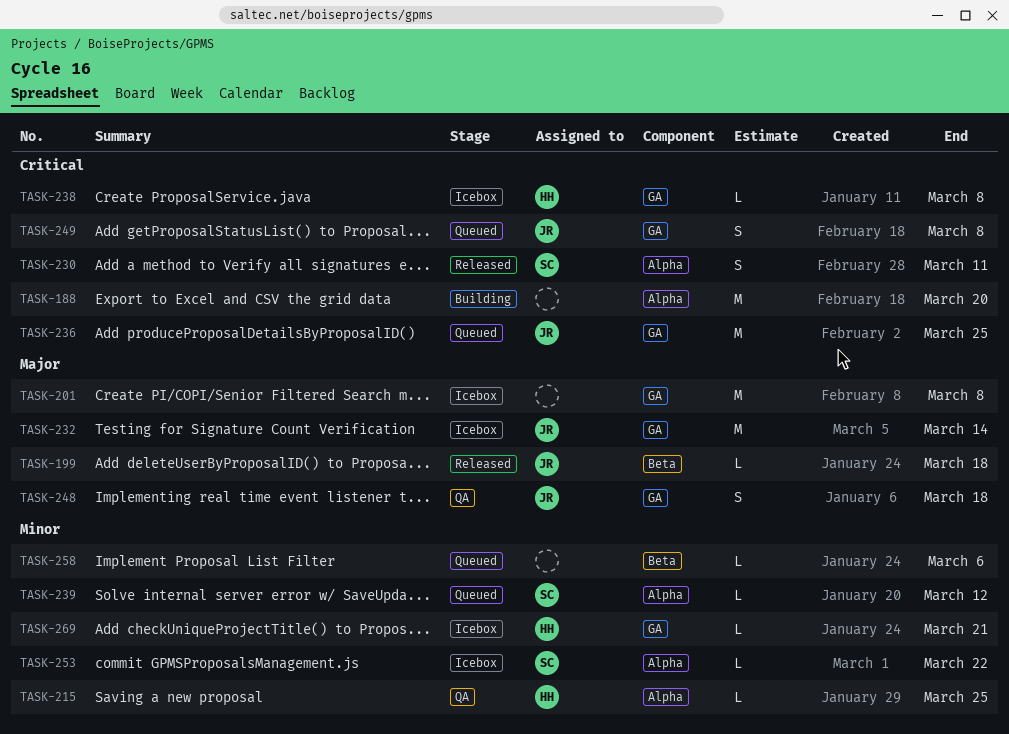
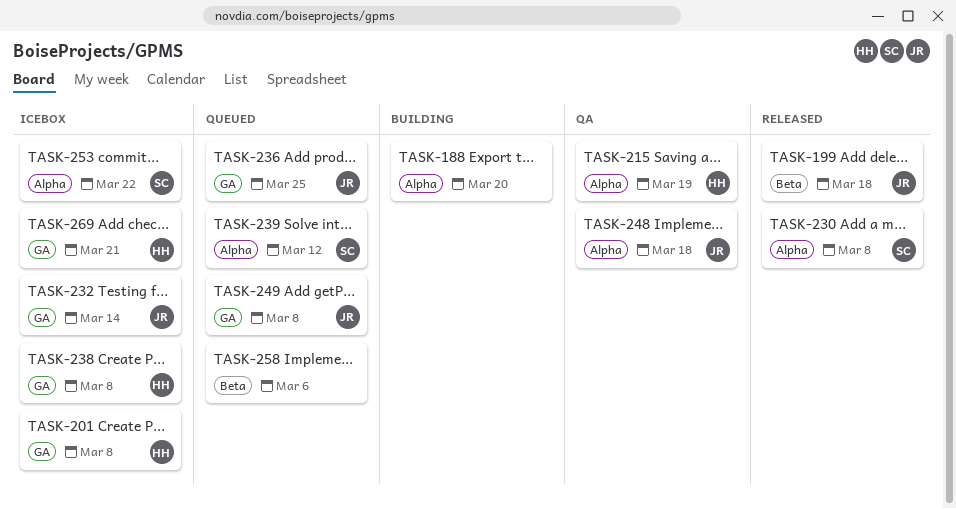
TASK-201, owner: none -> HH
TASK-215, due: Mar 25 -> Mar 19
TASK-230, due: Mar 11 -> Mar 8
TASK-248, label: GA -> Alpha

